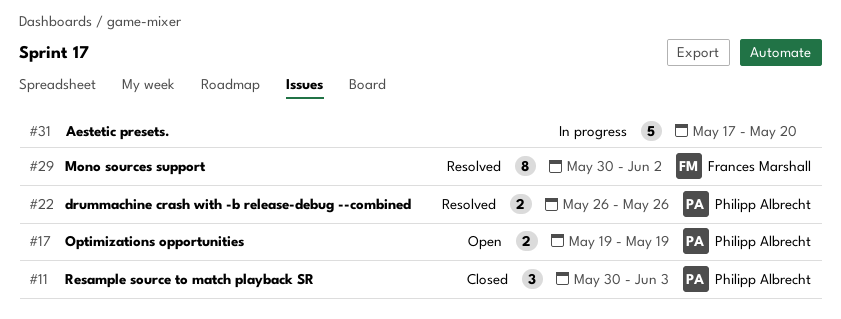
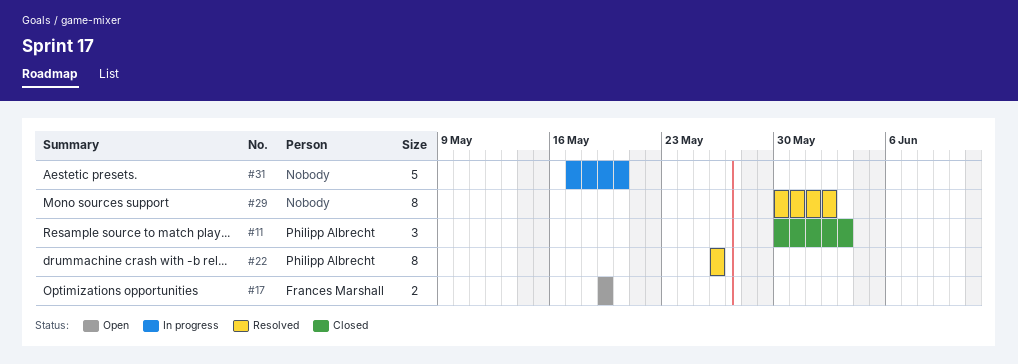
#17, owner: Philipp Albrecht -> Frances Marshall
#22, estimate: 2 -> 8
#29, owner: Frances Marshall -> none

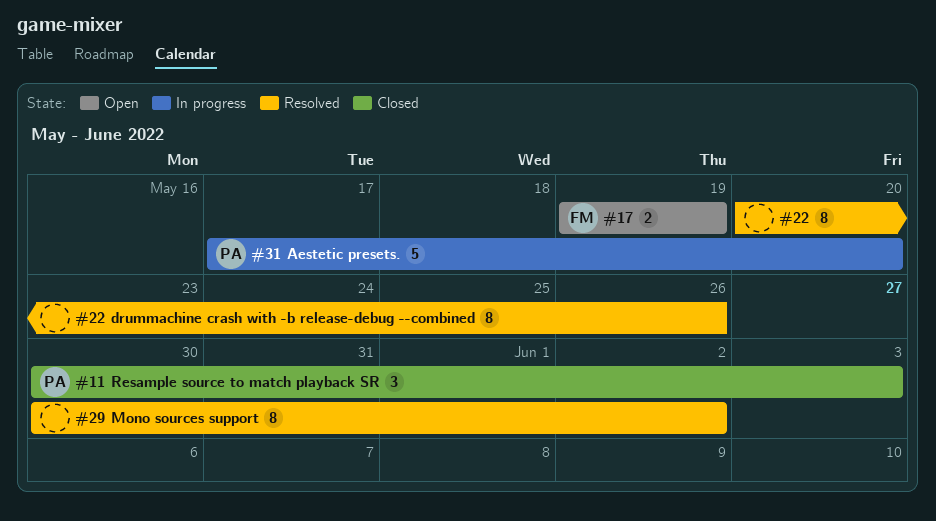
#22, owner: Philipp Albrecht -> none
#22, start: May 26 -> May 20
#31, owner: none -> Philipp Albrecht

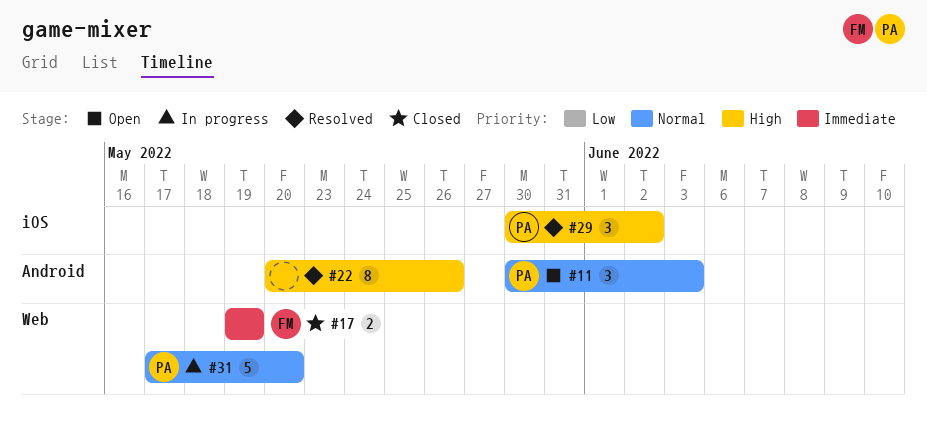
#11, status: Closed -> Open
#17, status: Open -> Closed
#29, owner: none -> PA
#29, estimate: 8 -> 3

